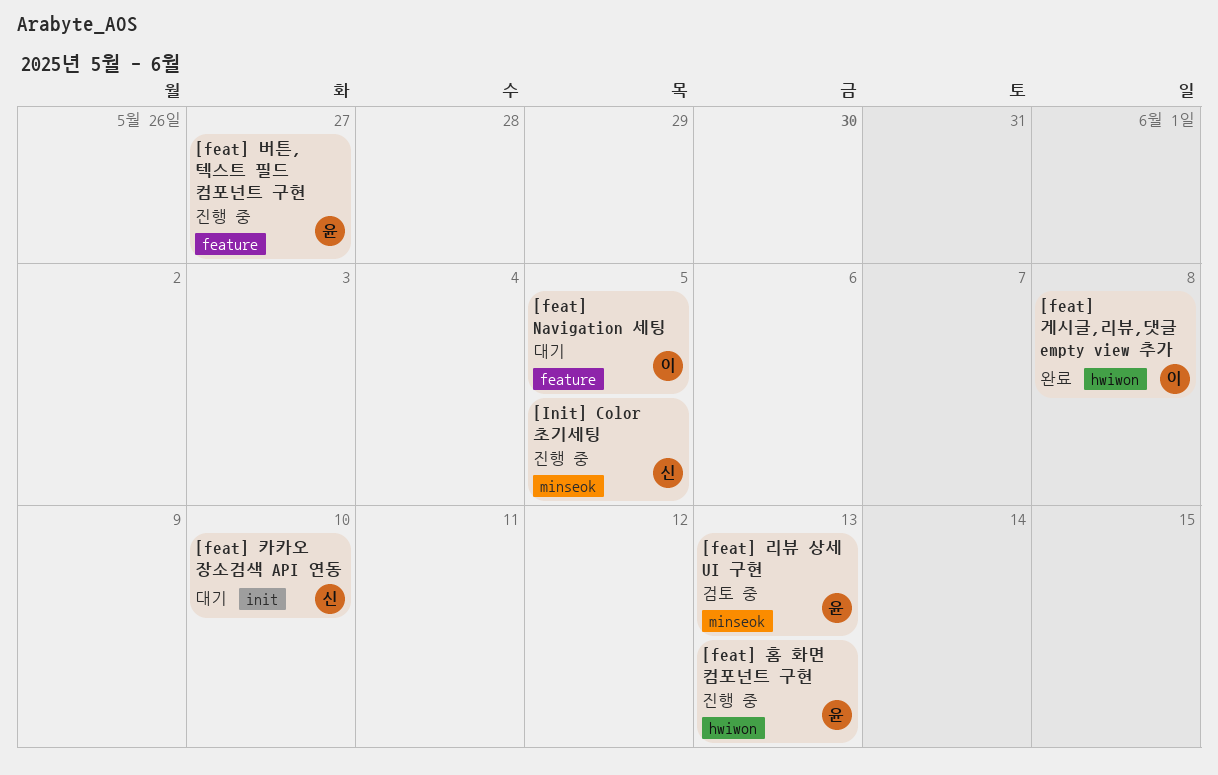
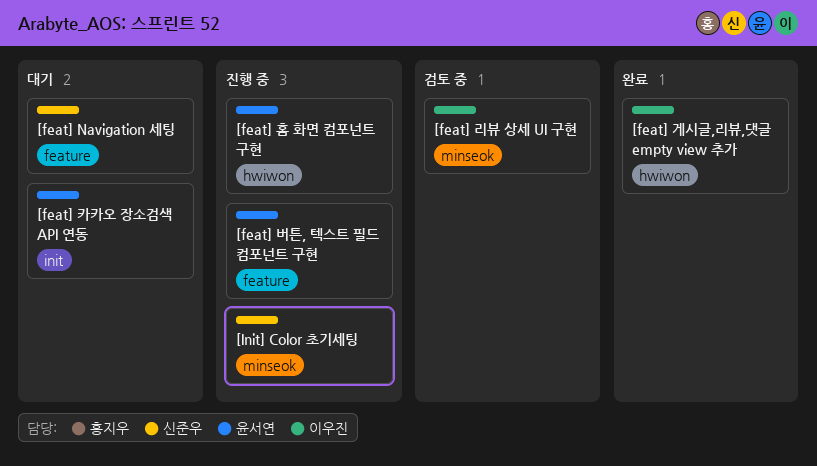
[feat] Navigation 세팅, owner: 이우진 -> 신준우
[feat] 리뷰 상세 UI 구현, owner: 윤서연 -> 이우진
[feat] 카카오 장소검색 API 연동, owner: 신준우 -> 윤서연

